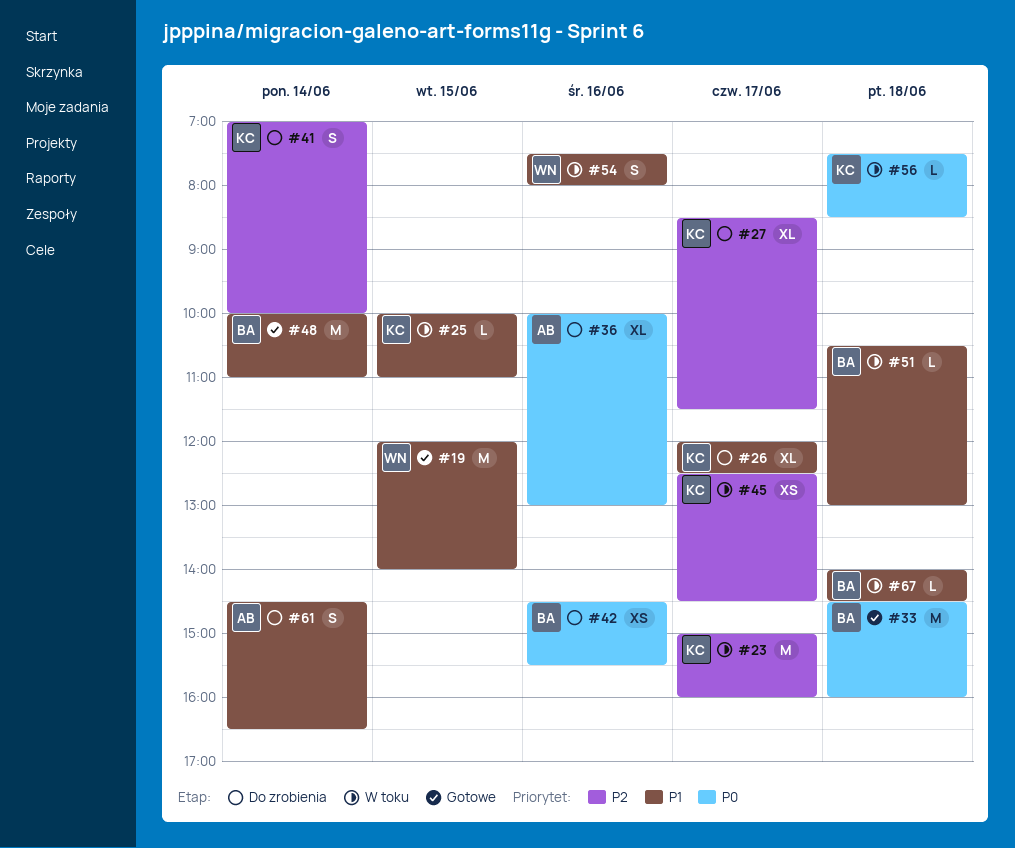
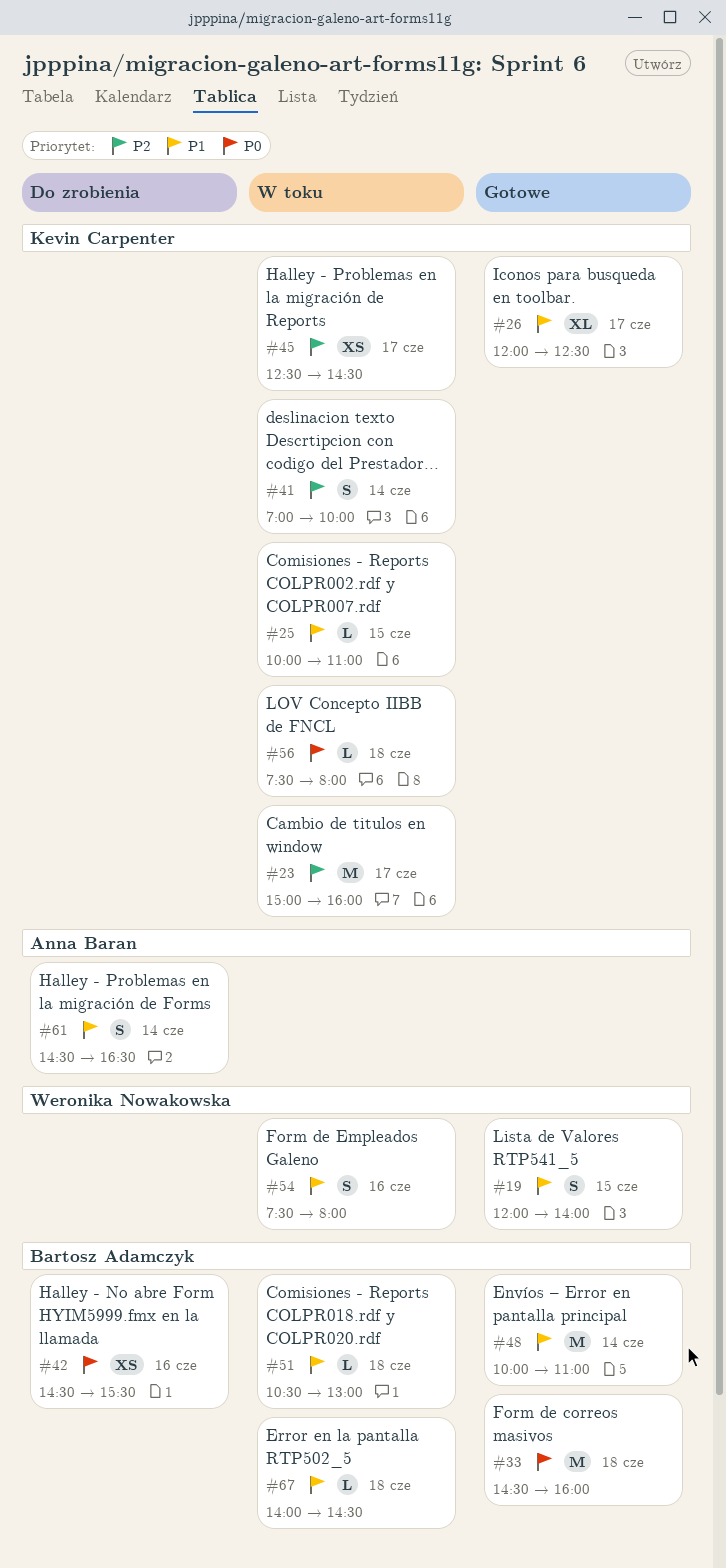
#19, estimate: M -> S
#26, status: Do zrobienia -> Gotowe
#27: present -> none
#36: present -> none
#41, status: Do zrobienia -> W toku
#56, ends: 08:30 -> 08:00

